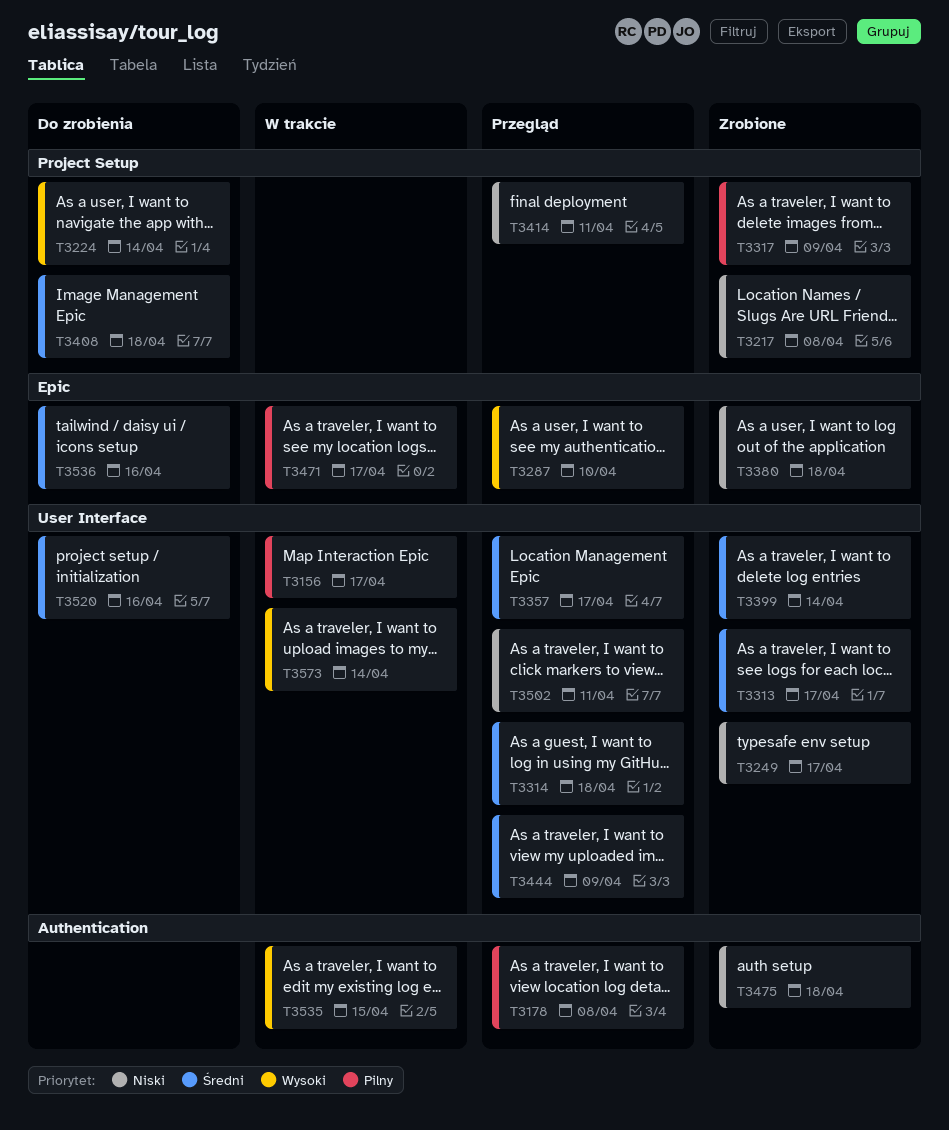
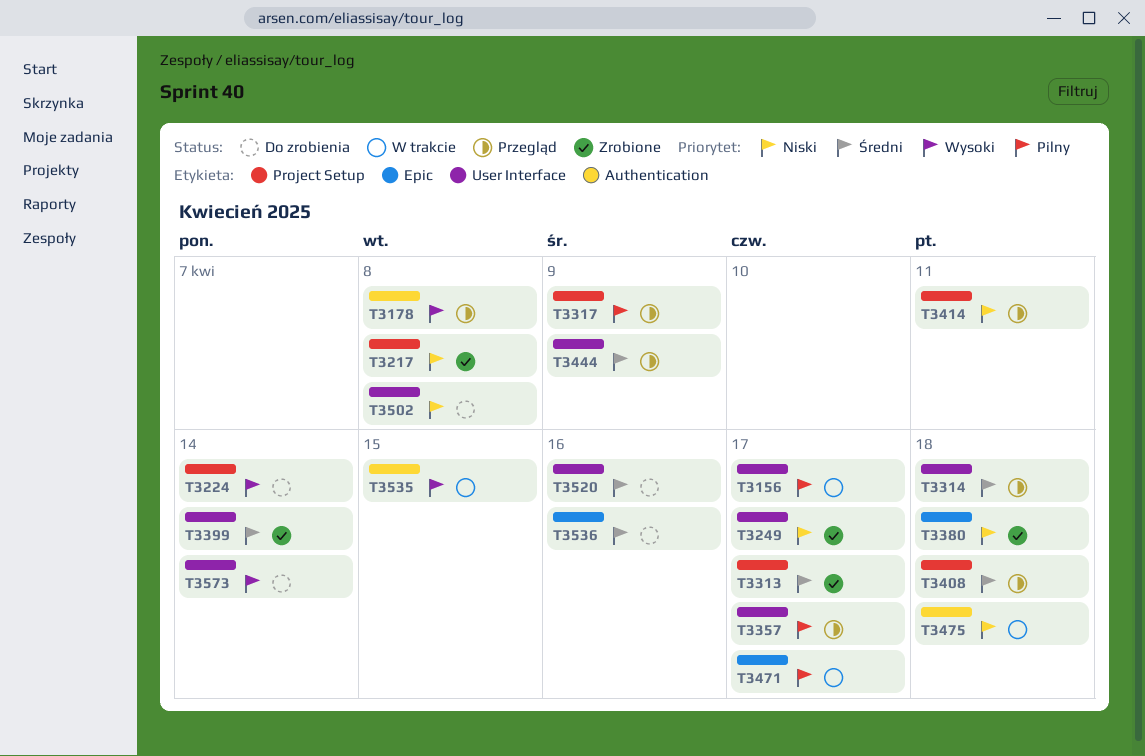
T3178, priority: Pilny -> Wysoki
T3287: present -> none
T3313, label: User Interface -> Project Setup
T3317, status: Zrobione -> Przegląd
T3357, priority: Średni -> Pilny
T3408, status: Do zrobienia -> Przegląd
T3475, status: Zrobione -> W trakcie
T3502, status: Przegląd -> Do zrobienia
T3502, due: Apr 11 -> Apr 8
T3573, status: W trakcie -> Do zrobienia

